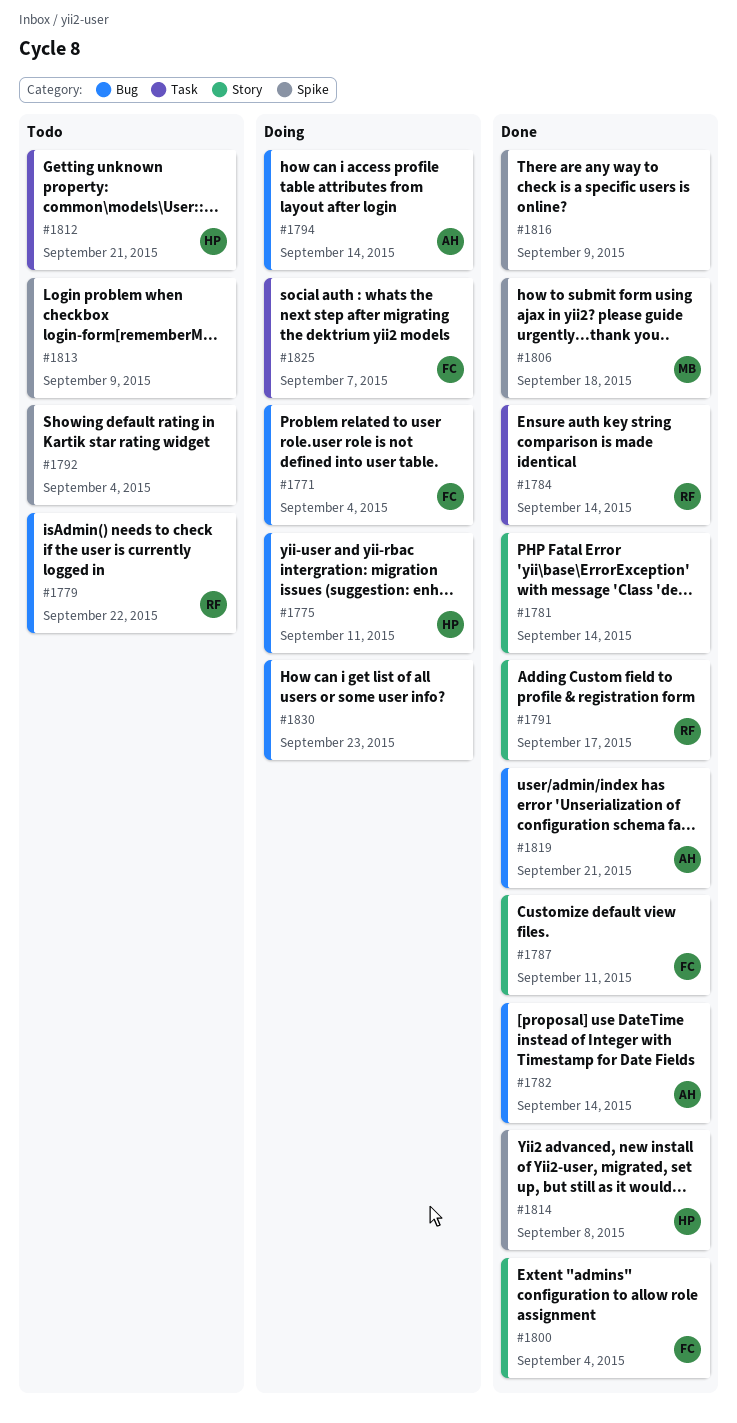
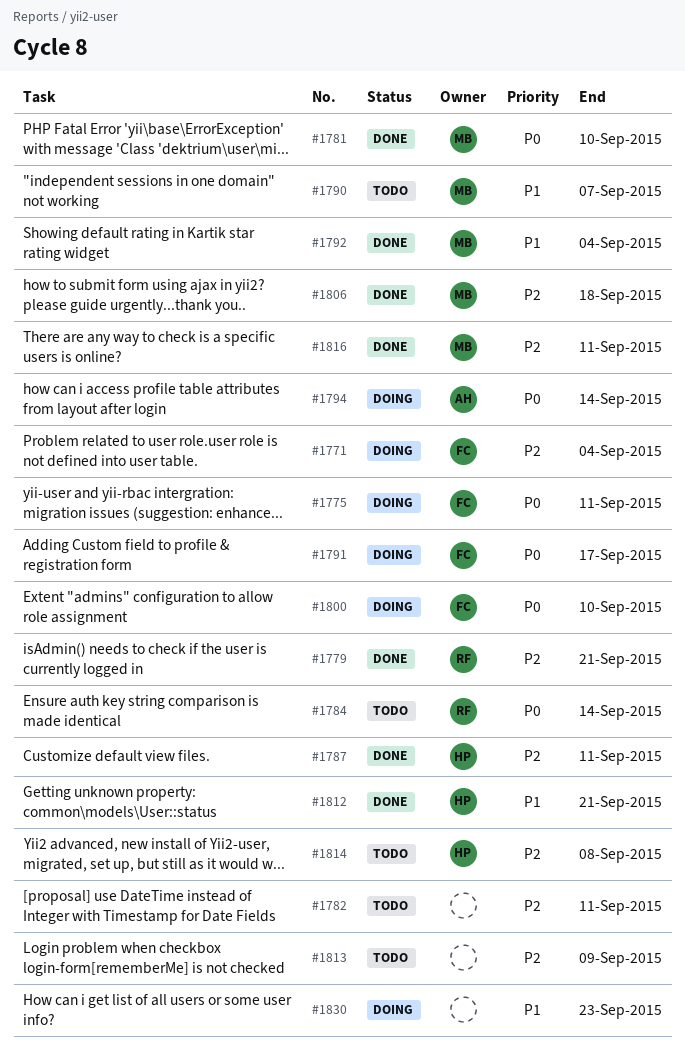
#1775, owner: HP -> FC
#1779, status: Todo -> Done
#1779, due: Sep 22 -> Sep 21
#1781, owner: none -> MB
#1781, due: Sep 14 -> Sep 10
#1782, status: Done -> Todo
#1782, owner: AH -> none
#1782, due: Sep 14 -> Sep 11
#1784, status: Done -> Todo
#1787, owner: FC -> HP
#1790: none -> present
#1791, status: Done -> Doing
#1791, owner: RF -> FC
#1792, status: Todo -> Done
#1792, owner: none -> MB
#1800, status: Done -> Doing
#1800, due: Sep 4 -> Sep 10
#1812, status: Todo -> Done
#1814, status: Done -> Todo
#1816, owner: none -> MB
#1816, due: Sep 9 -> Sep 11
#1819: present -> none
#1825: present -> none

